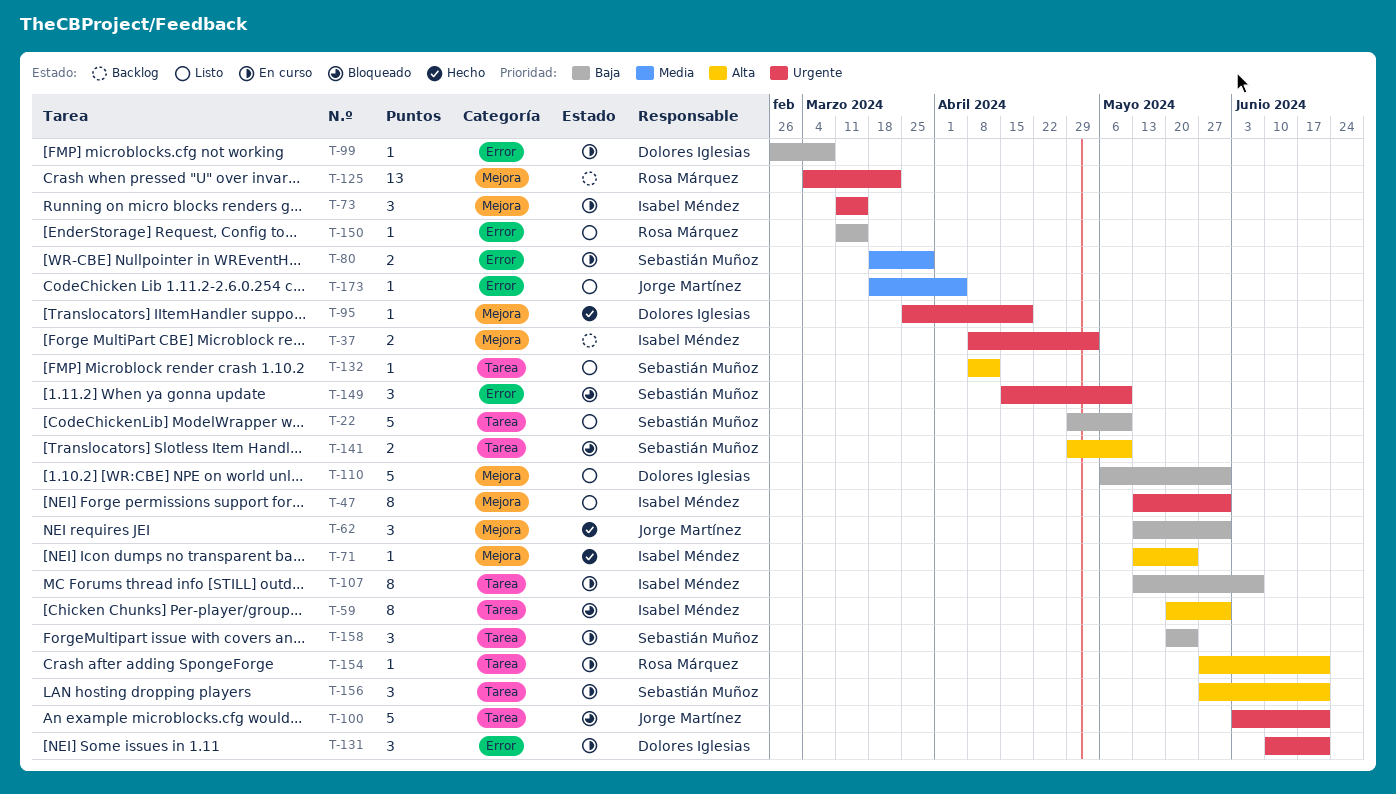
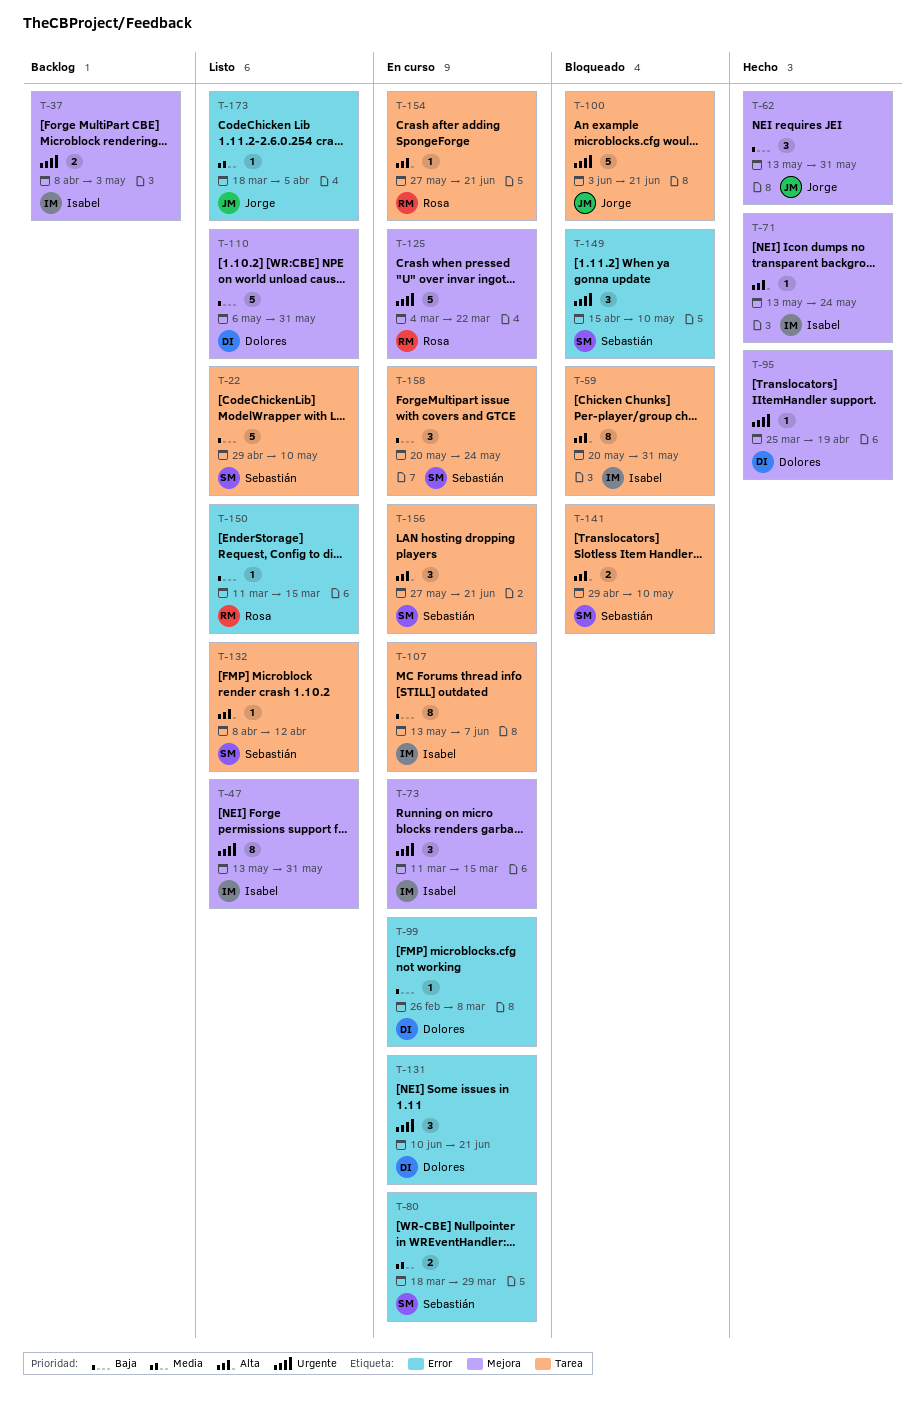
T-125, status: Backlog -> En curso
T-125, estimate: 13 -> 5

